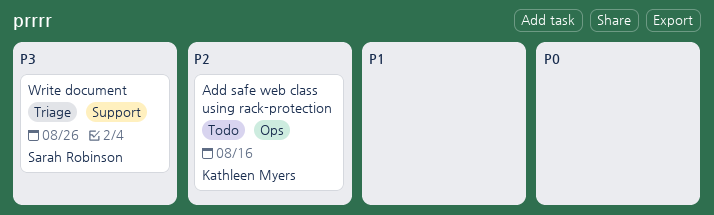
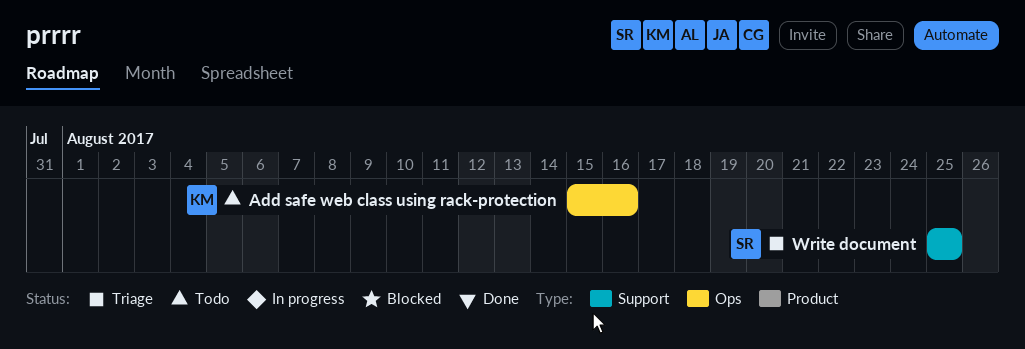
Write document, due: Aug 26 -> Aug 25

